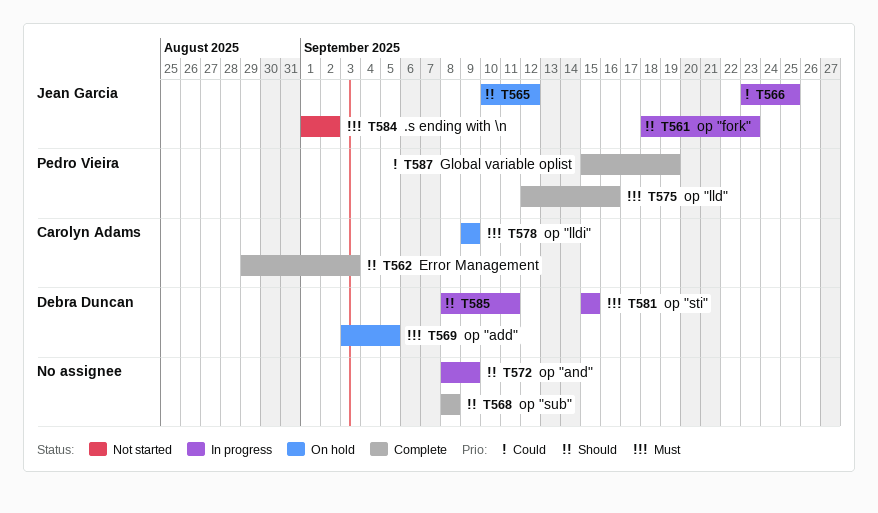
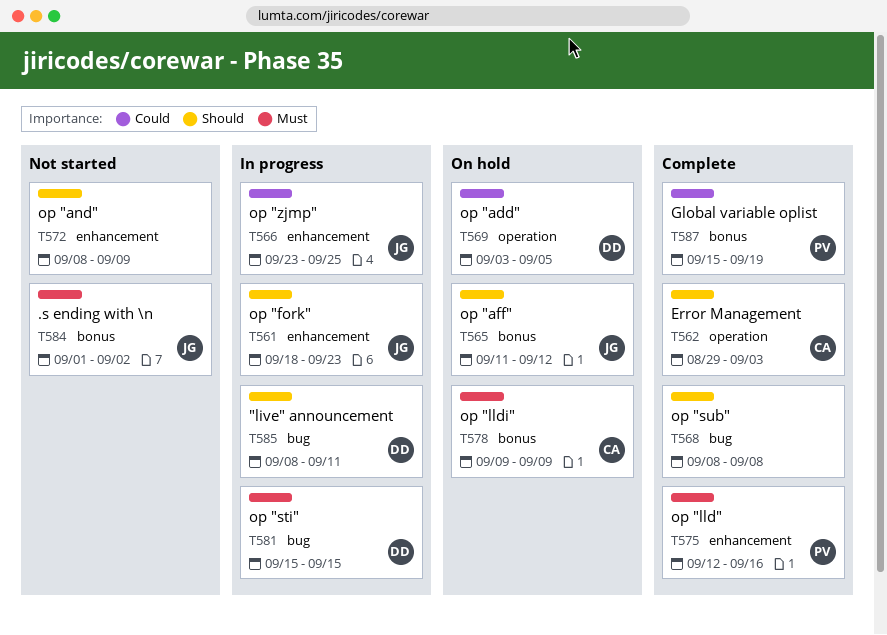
T565, start: Sep 10 -> Sep 11
T569, priority: Must -> Could
T572, status: In progress -> Not started

